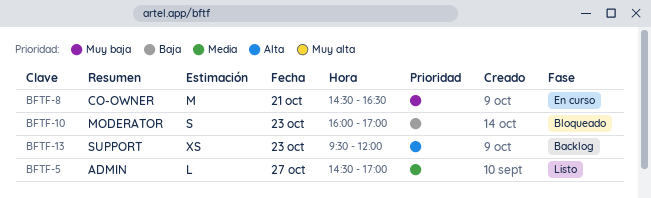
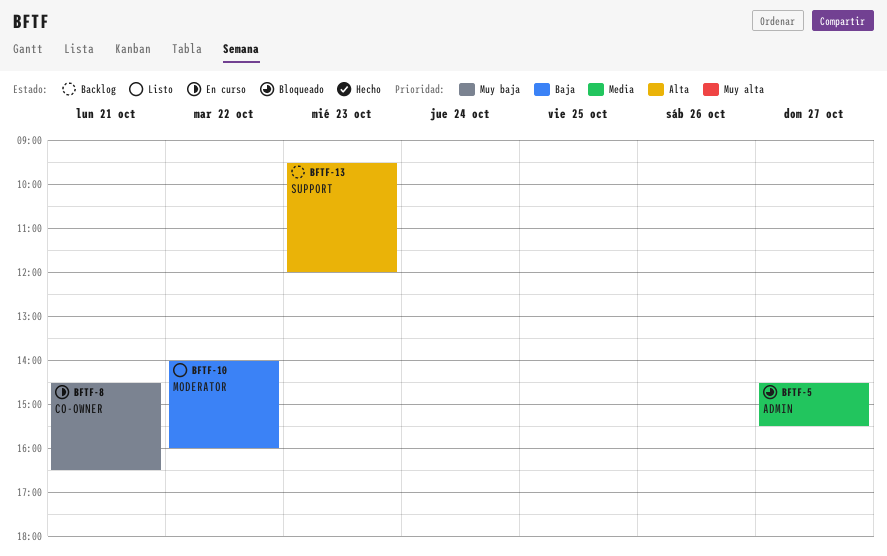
BFTF-5, status: Listo -> Bloqueado
BFTF-5, ends: 17:00 -> 15:30
BFTF-10, status: Bloqueado -> Listo
BFTF-10, day: Oct 23 -> Oct 22
BFTF-10, begins: 16:00 -> 14:00
BFTF-10, ends: 17:00 -> 16:00

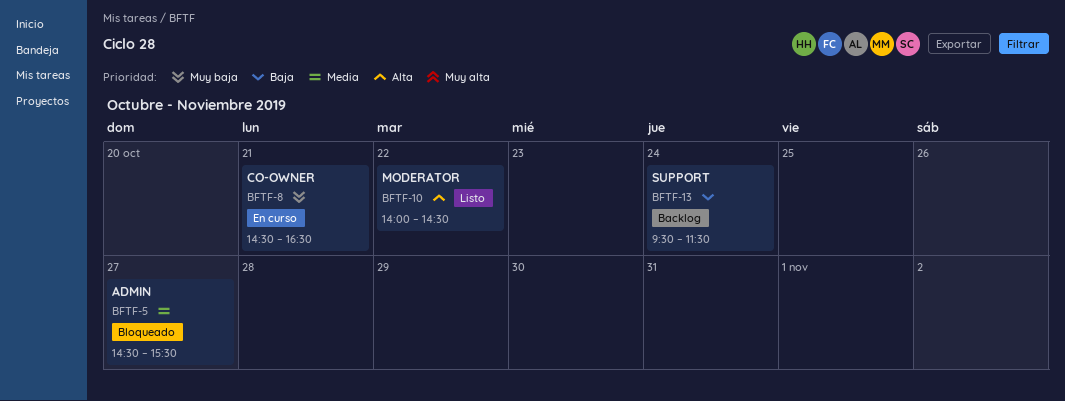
BFTF-10, priority: Baja -> Alta
BFTF-10, ends: 16:00 -> 14:30
BFTF-13, priority: Alta -> Baja
BFTF-13, day: Oct 23 -> Oct 24
BFTF-13, ends: 12:00 -> 11:30

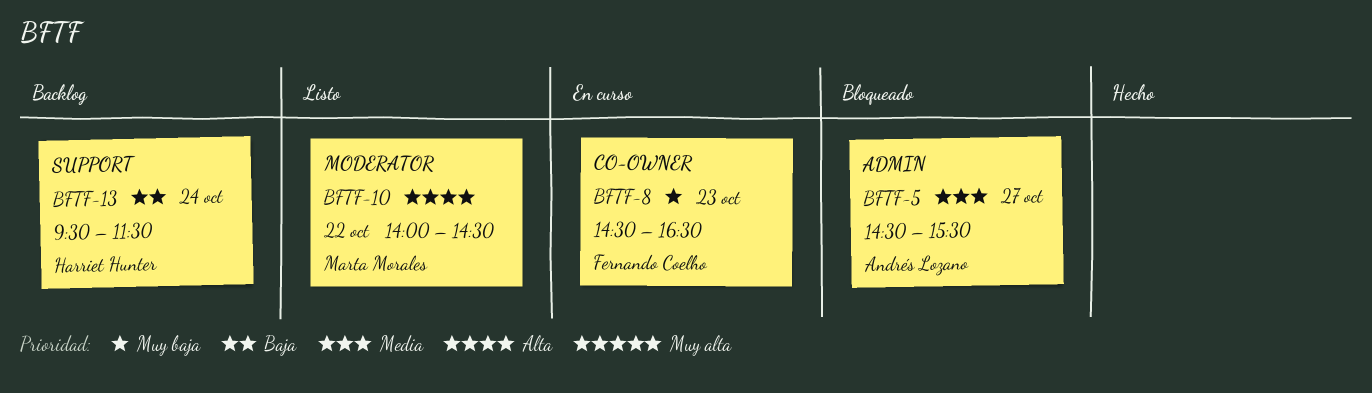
BFTF-8, day: Oct 21 -> Oct 23

